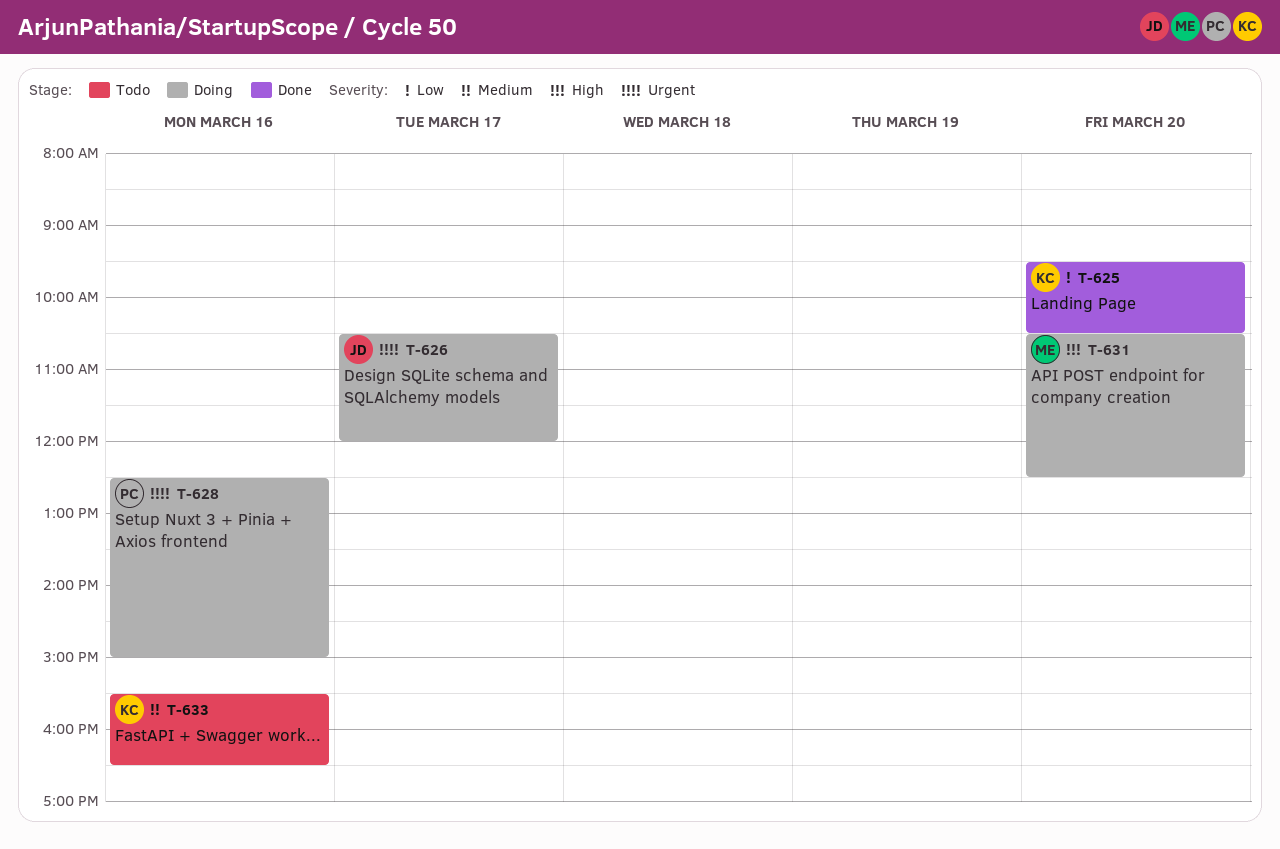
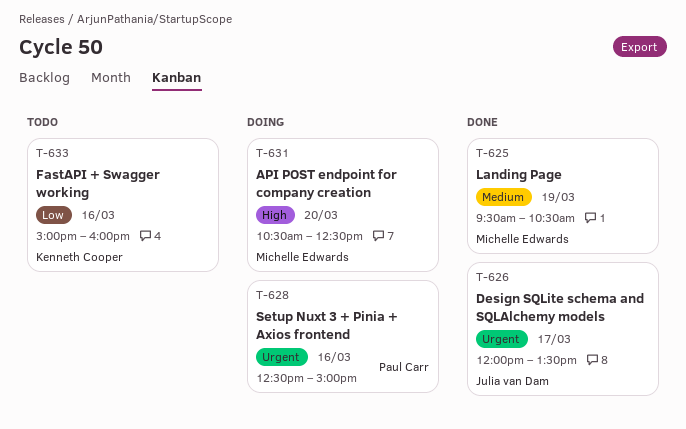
T-625, owner: Kenneth Cooper -> Michelle Edwards
T-625, priority: Low -> Medium
T-625, day: Mar 20 -> Mar 19
T-626, status: Doing -> Done
T-626, begins: 10:30 -> 12:00
T-626, ends: 12:00 -> 13:30
T-633, priority: Medium -> Low
T-633, begins: 15:30 -> 15:00
T-633, ends: 16:30 -> 16:00

